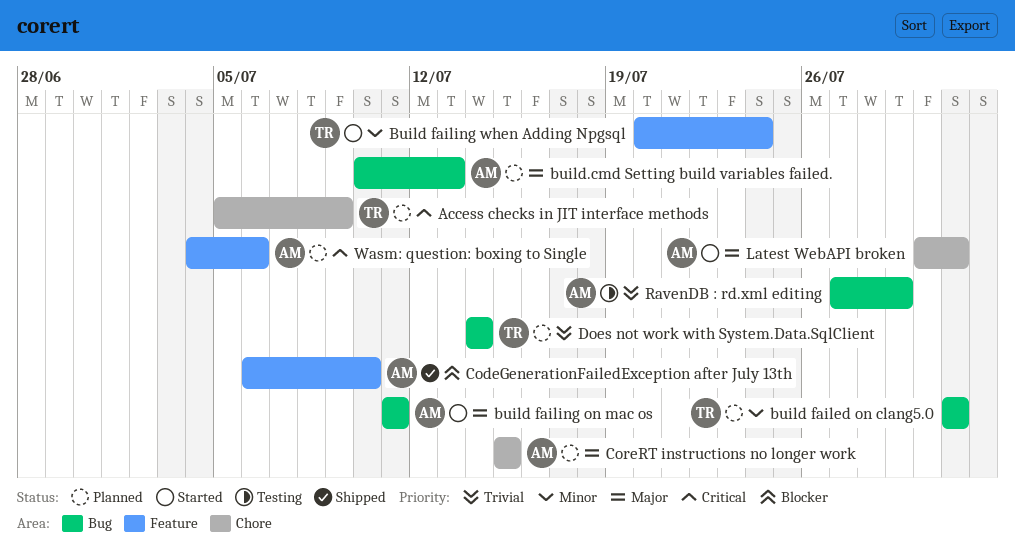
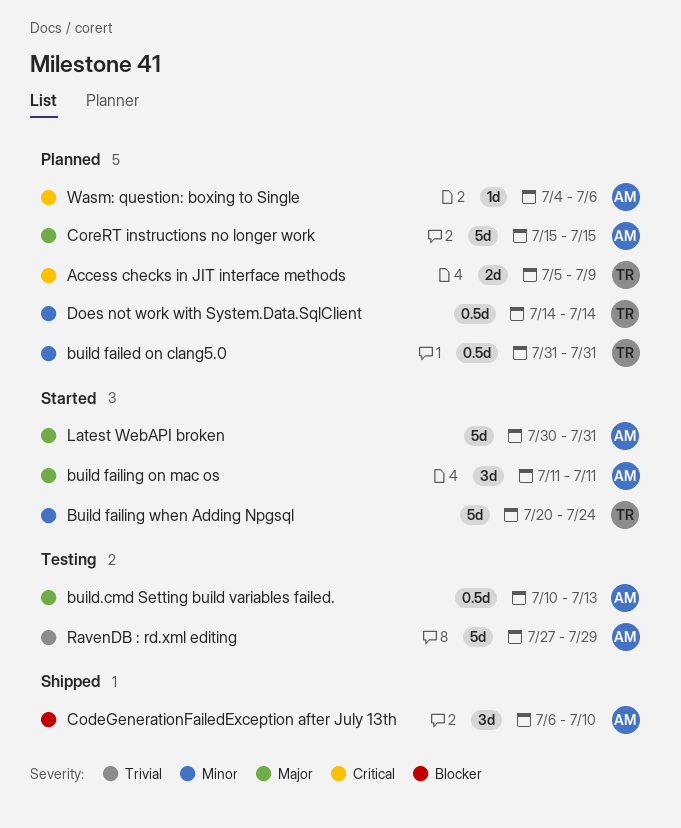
build.cmd Setting build variables failed., status: Planned -> Testing
Does not work with System.Data.SqlClient, priority: Trivial -> Minor

